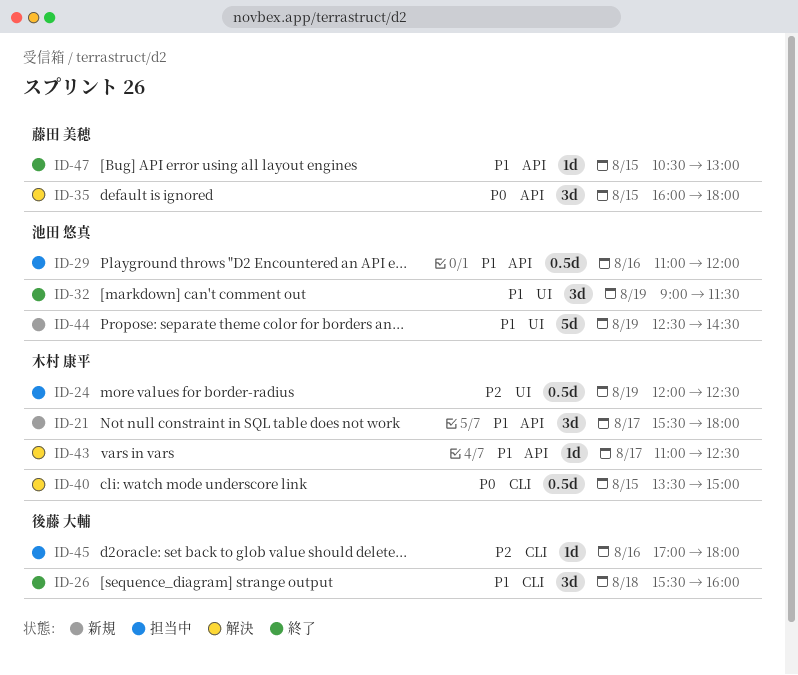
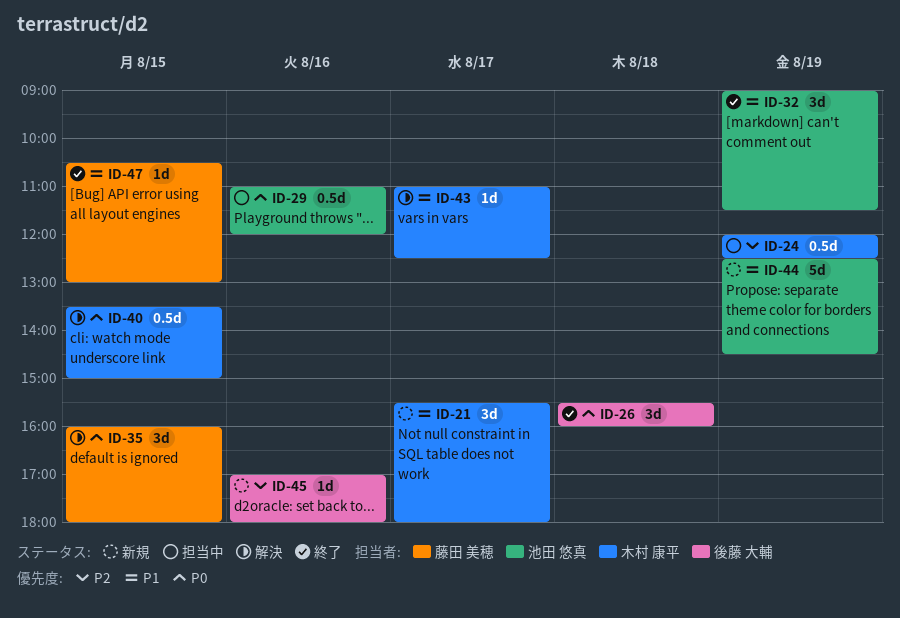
ID-26, priority: P1 -> P0
ID-29, priority: P1 -> P0
ID-45, status: 担当中 -> 新規

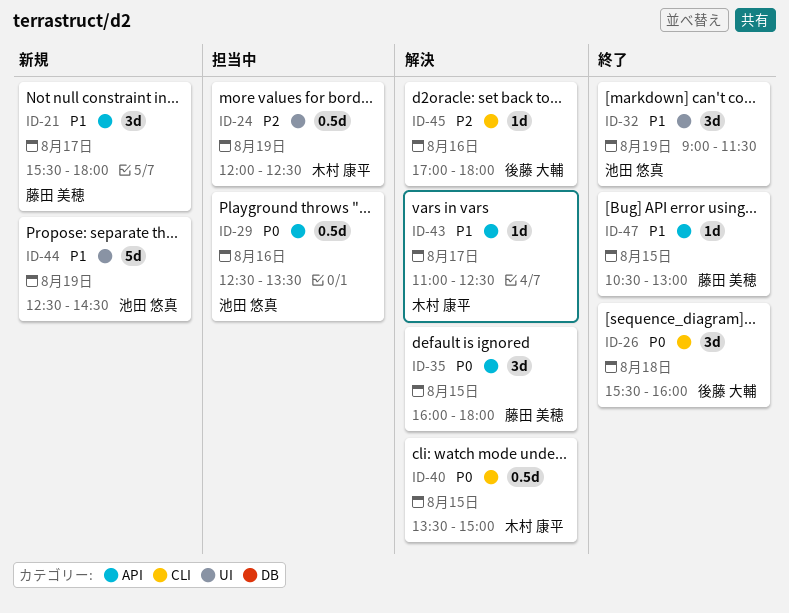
ID-21, owner: 木村 康平 -> 藤田 美穂
ID-29, begins: 11:00 -> 12:30
ID-29, ends: 12:00 -> 13:30
ID-45, status: 新規 -> 解決

